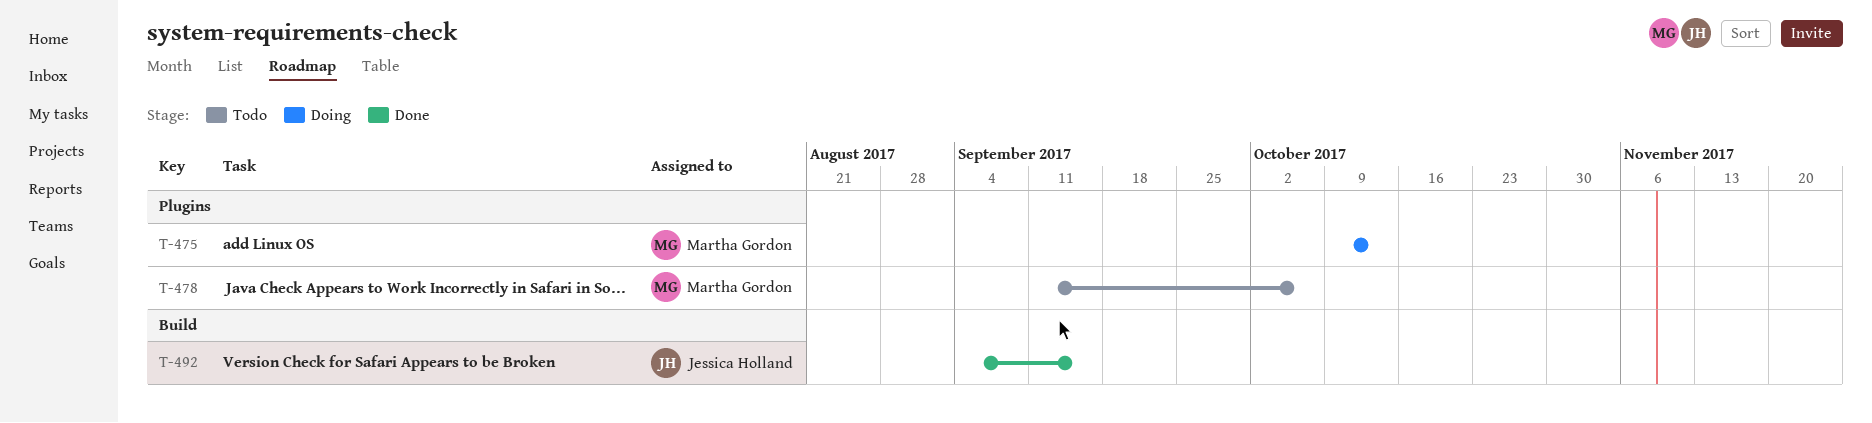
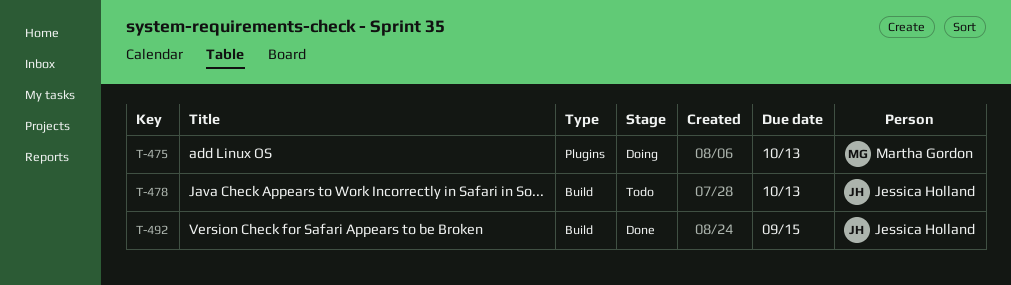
T-478, owner: Martha Gordon -> Jessica Holland
T-478, label: Plugins -> Build
T-478, due: Oct 6 -> Oct 13

